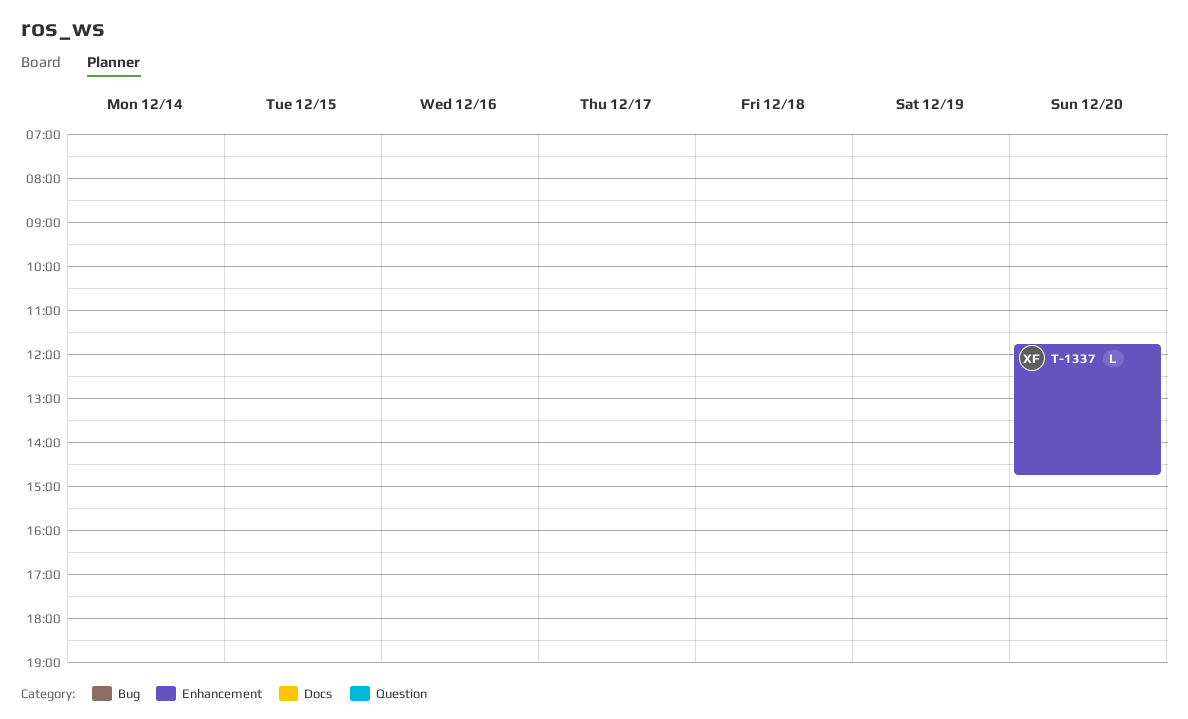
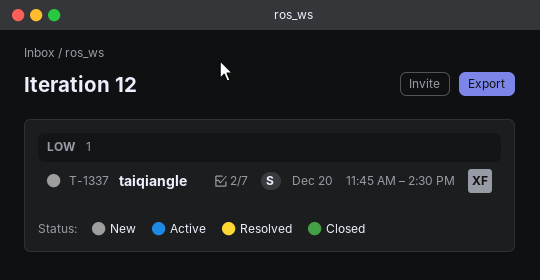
T-1337, estimate: L -> S
T-1337, ends: 14:45 -> 14:30

